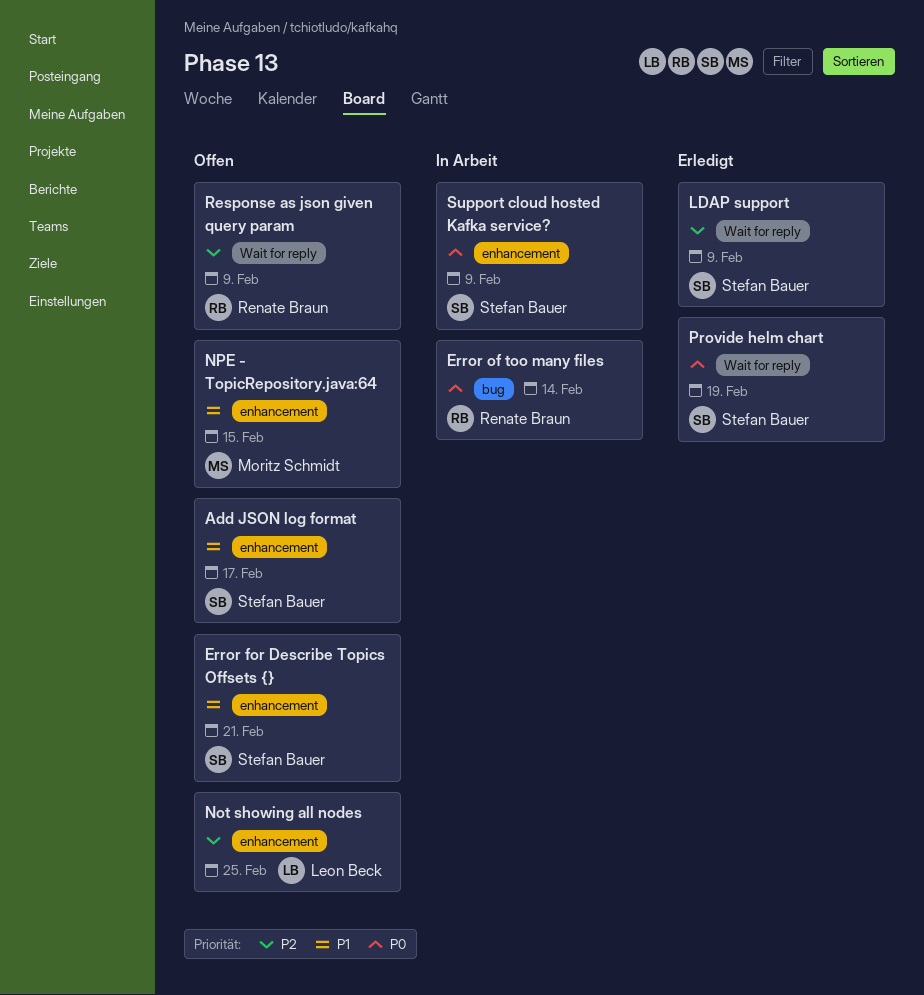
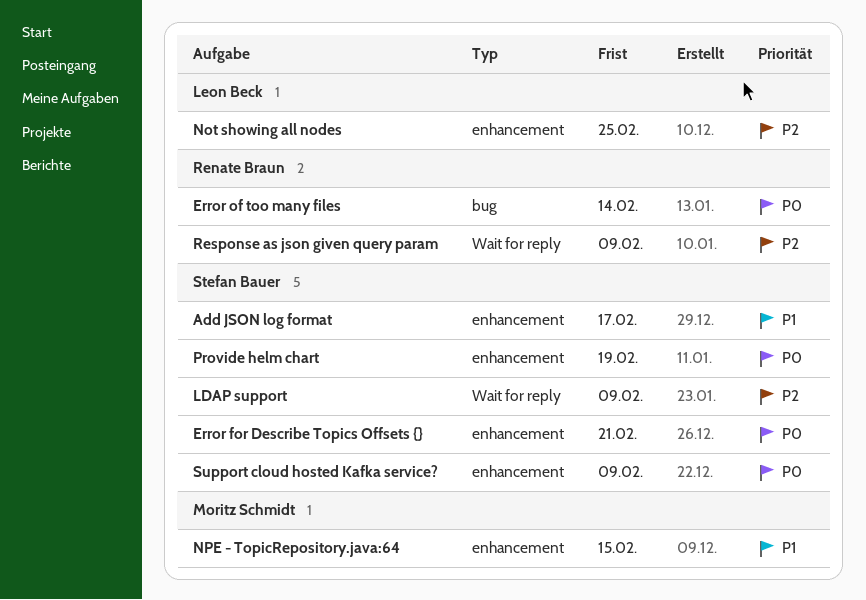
Error for Describe Topics Offsets {}, priority: P1 -> P0
Provide helm chart, label: Wait for reply -> enhancement

